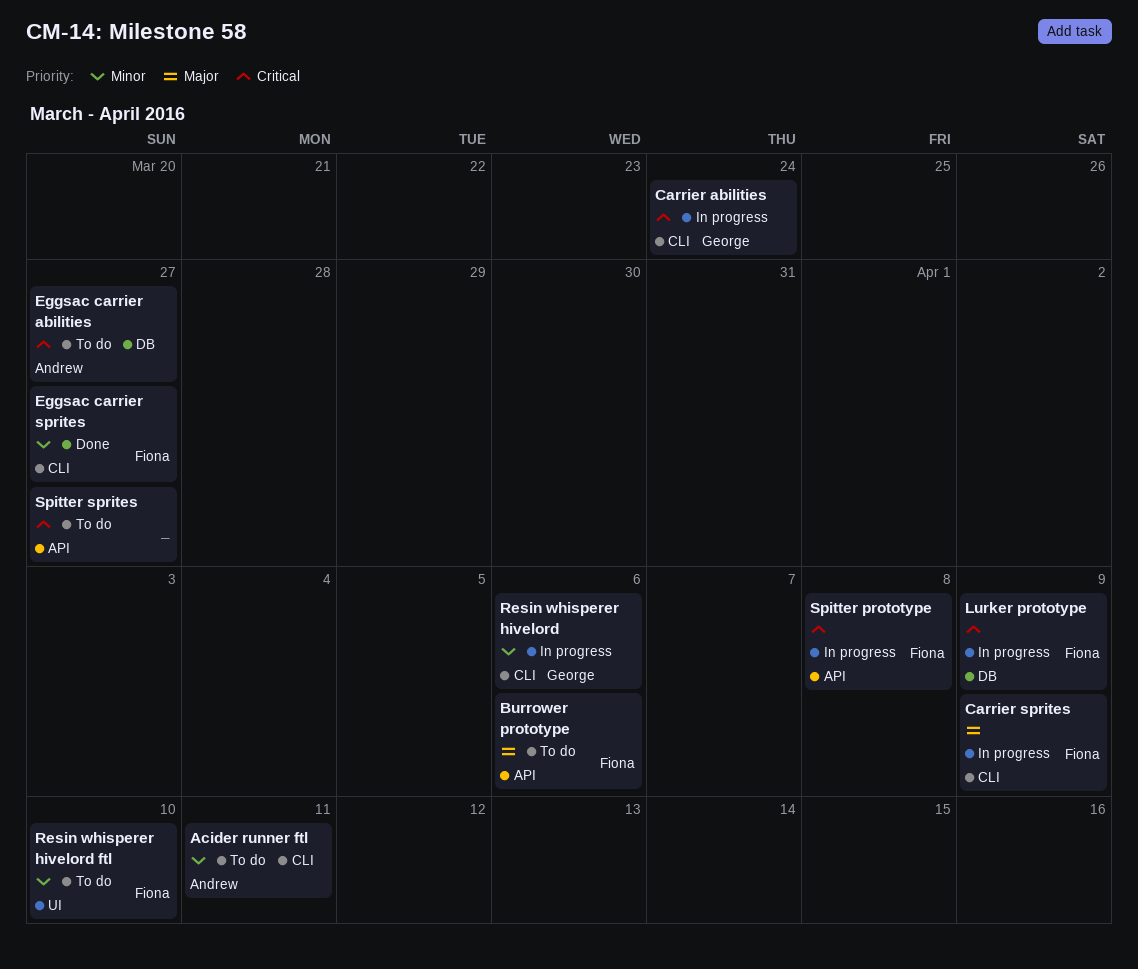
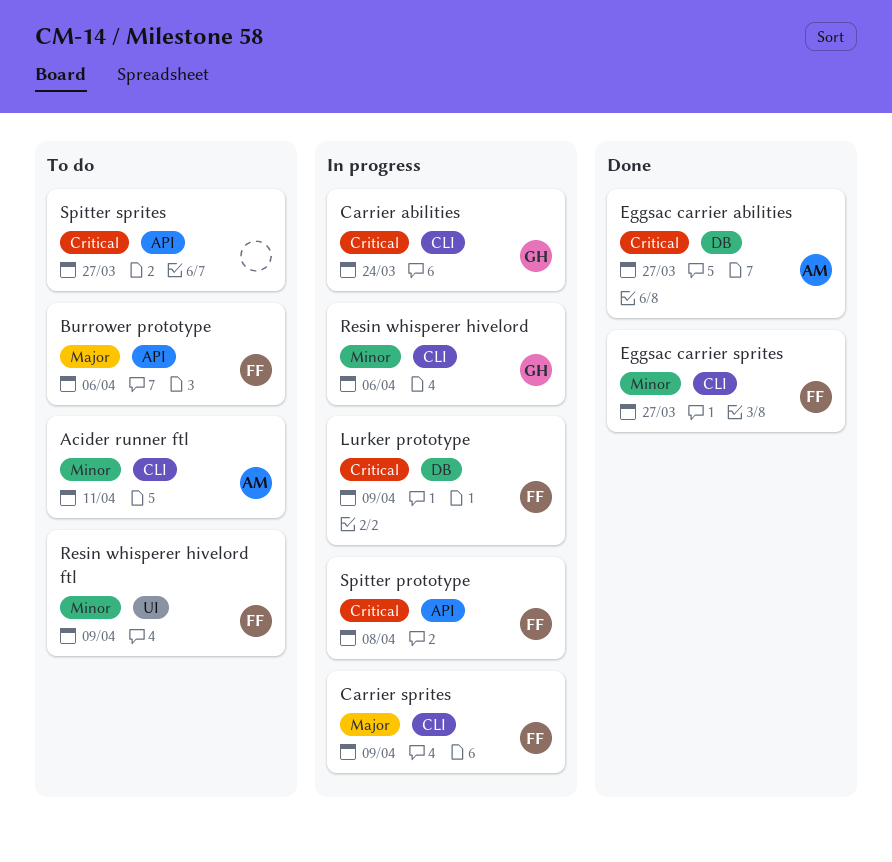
Eggsac carrier abilities, status: To do -> Done
Resin whisperer hivelord ftl, due: Apr 10 -> Apr 9

